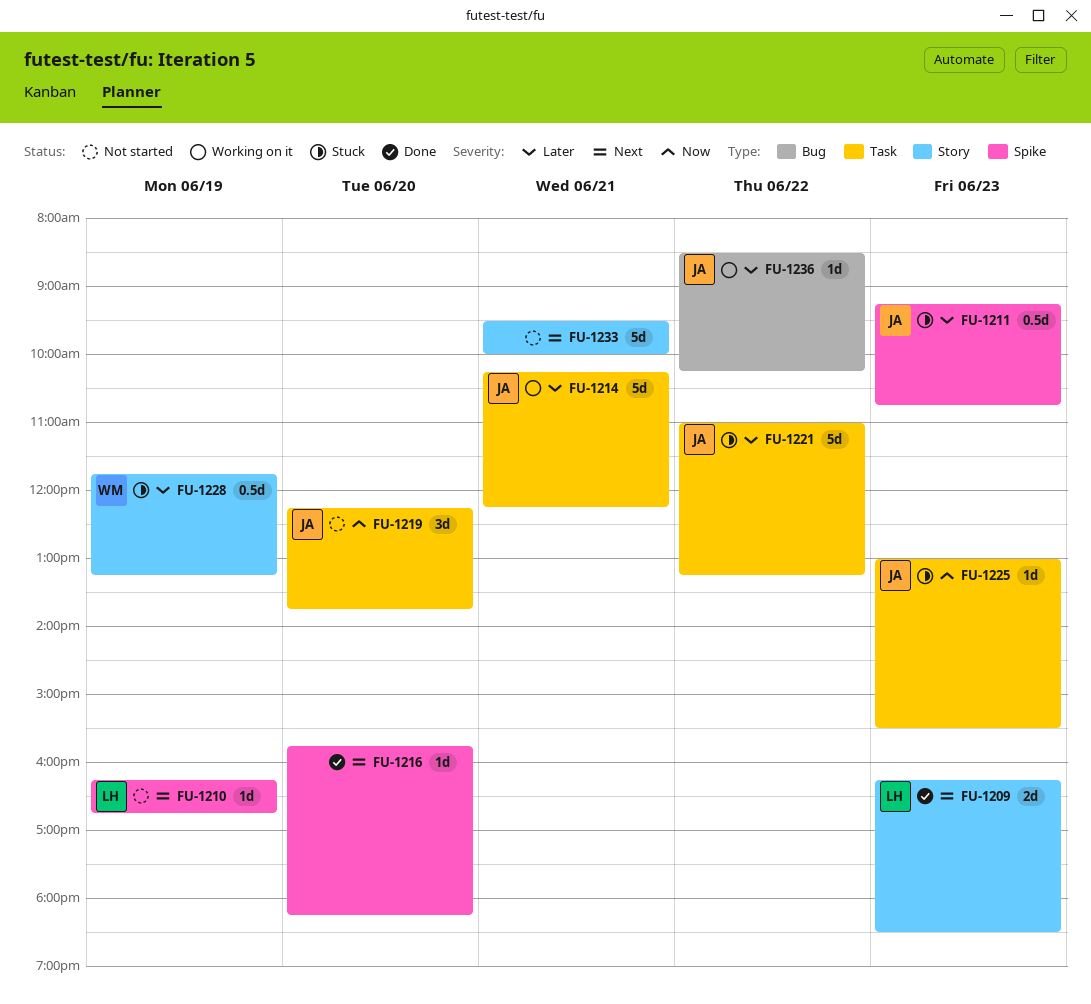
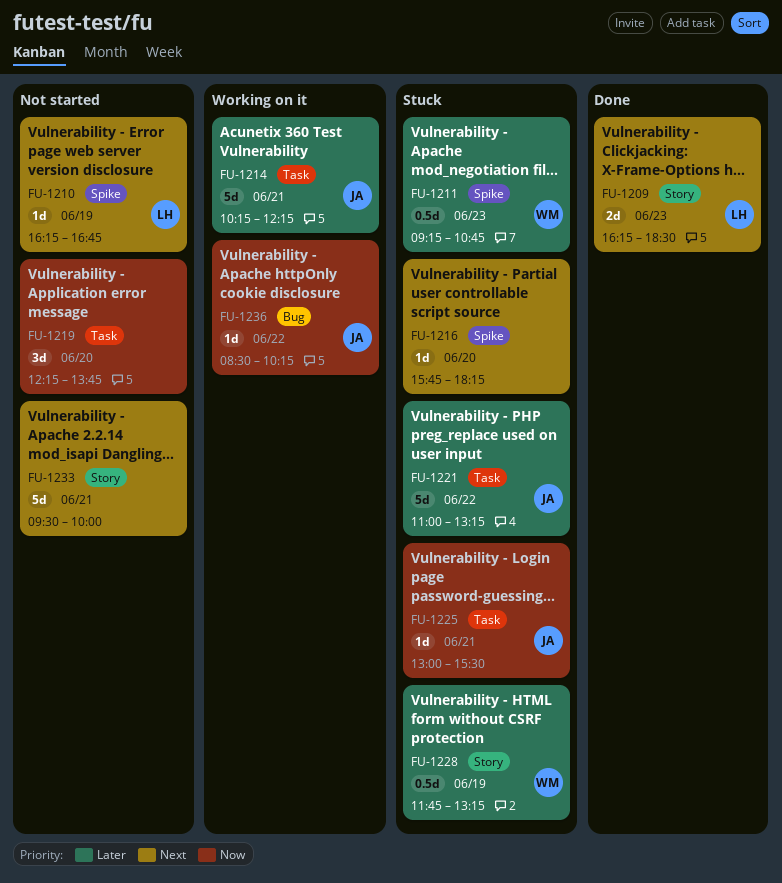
FU-1211, owner: JA -> WM
FU-1216, status: Done -> Stuck
FU-1219, owner: JA -> none
FU-1225, day: Jun 23 -> Jun 21
FU-1236, priority: Later -> Now

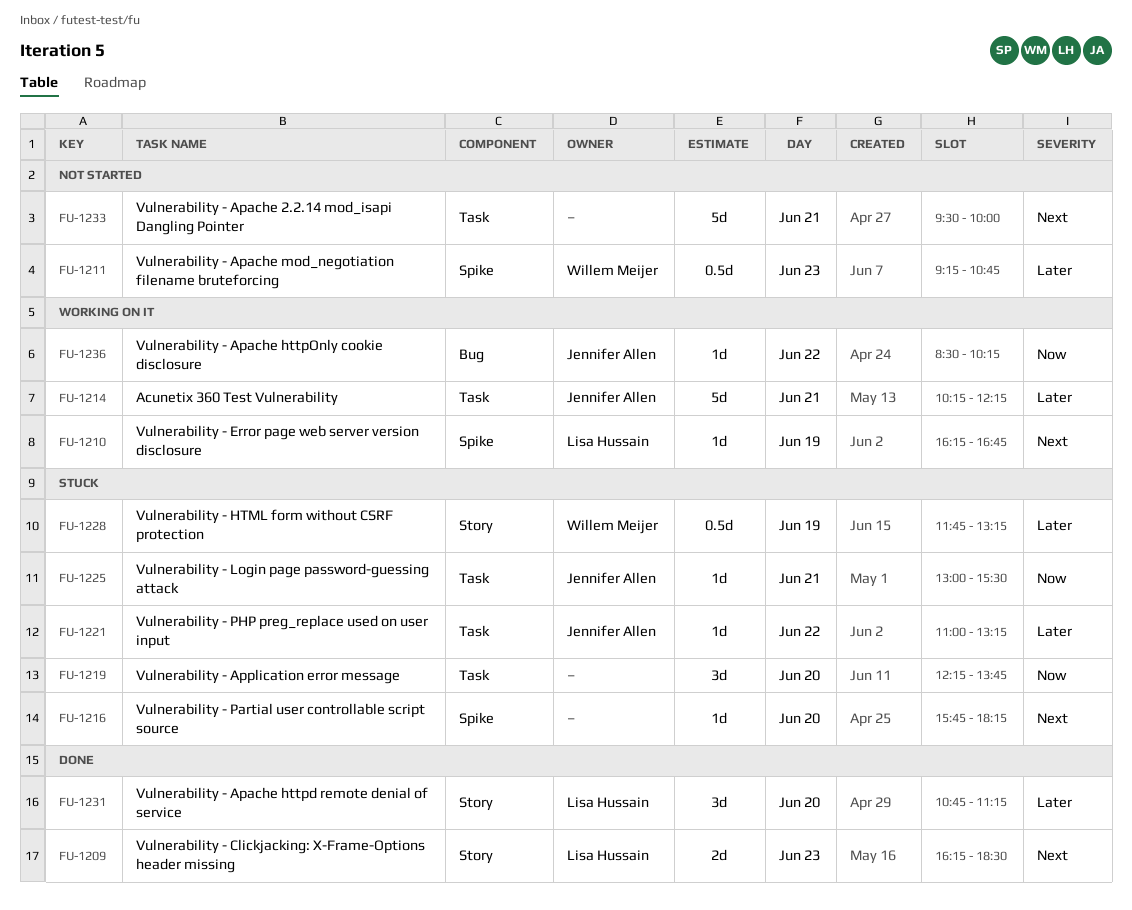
FU-1210, status: Not started -> Working on it
FU-1211, status: Stuck -> Not started
FU-1219, status: Not started -> Stuck
FU-1221, estimate: 5d -> 1d
FU-1231: none -> present
FU-1233, label: Story -> Task

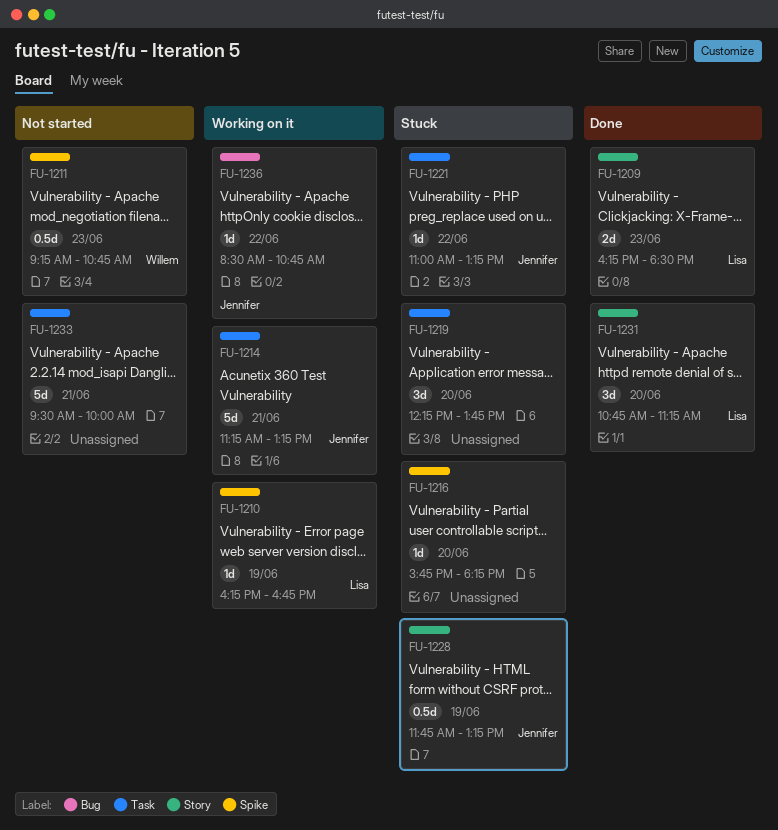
FU-1214, begins: 10:15 -> 11:15
FU-1214, ends: 12:15 -> 13:15
FU-1225: present -> none
FU-1228, owner: Willem Meijer -> Jennifer Allen
FU-1236, ends: 10:15 -> 10:45

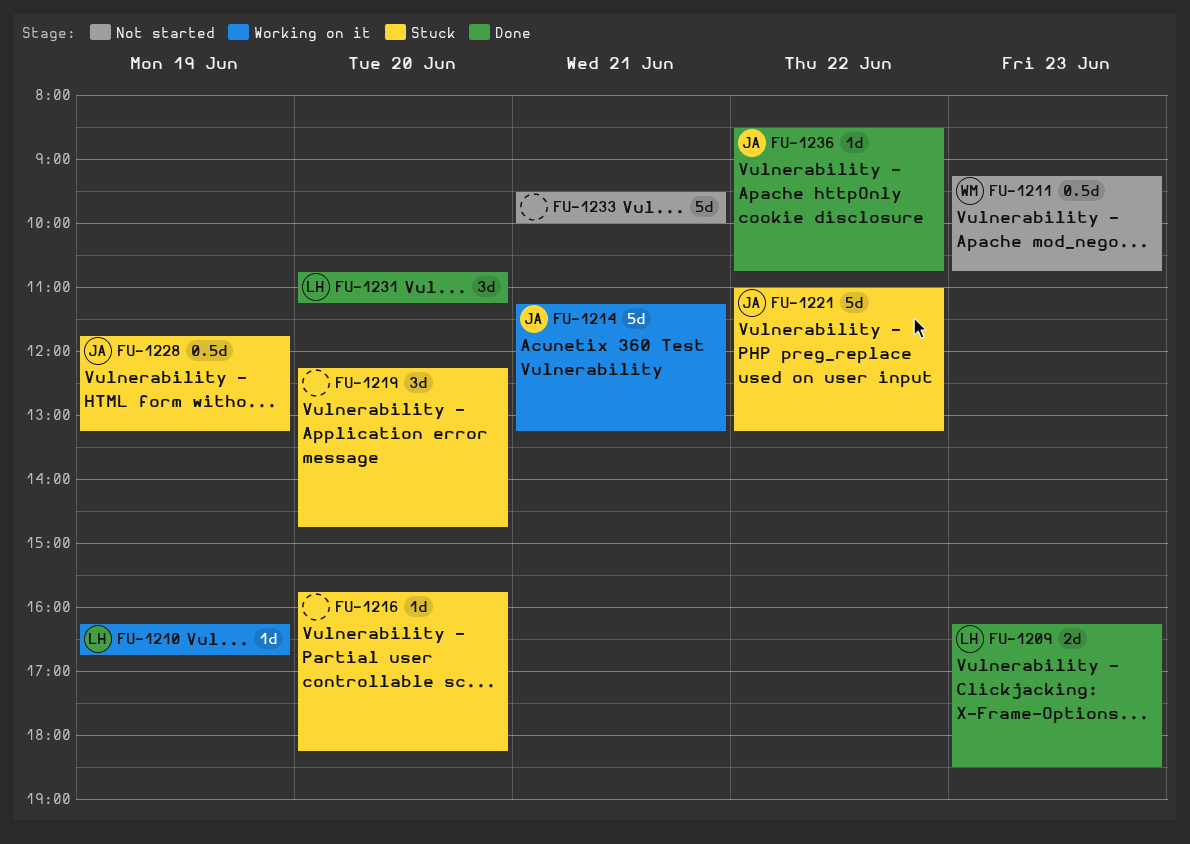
FU-1219, ends: 13:45 -> 14:45
FU-1221, estimate: 1d -> 5d
FU-1236, status: Working on it -> Done

